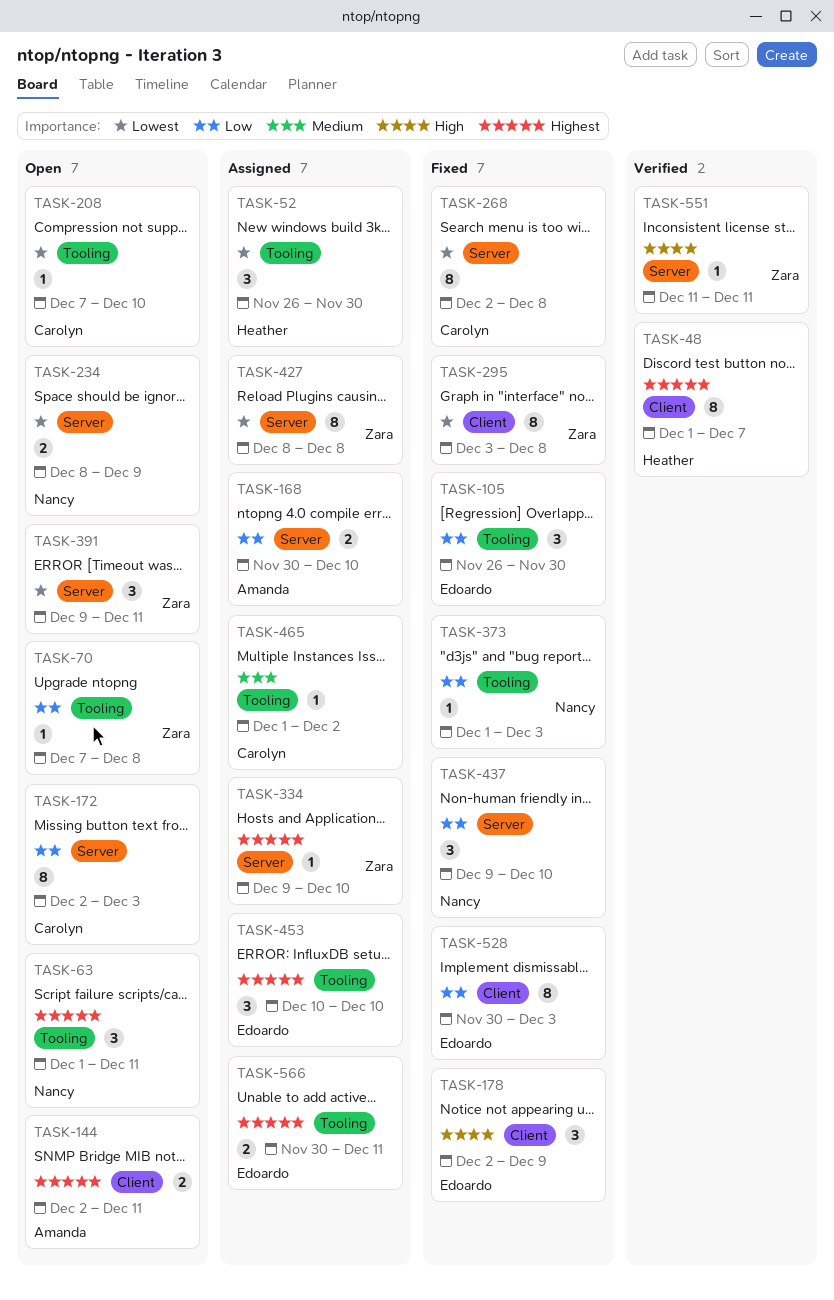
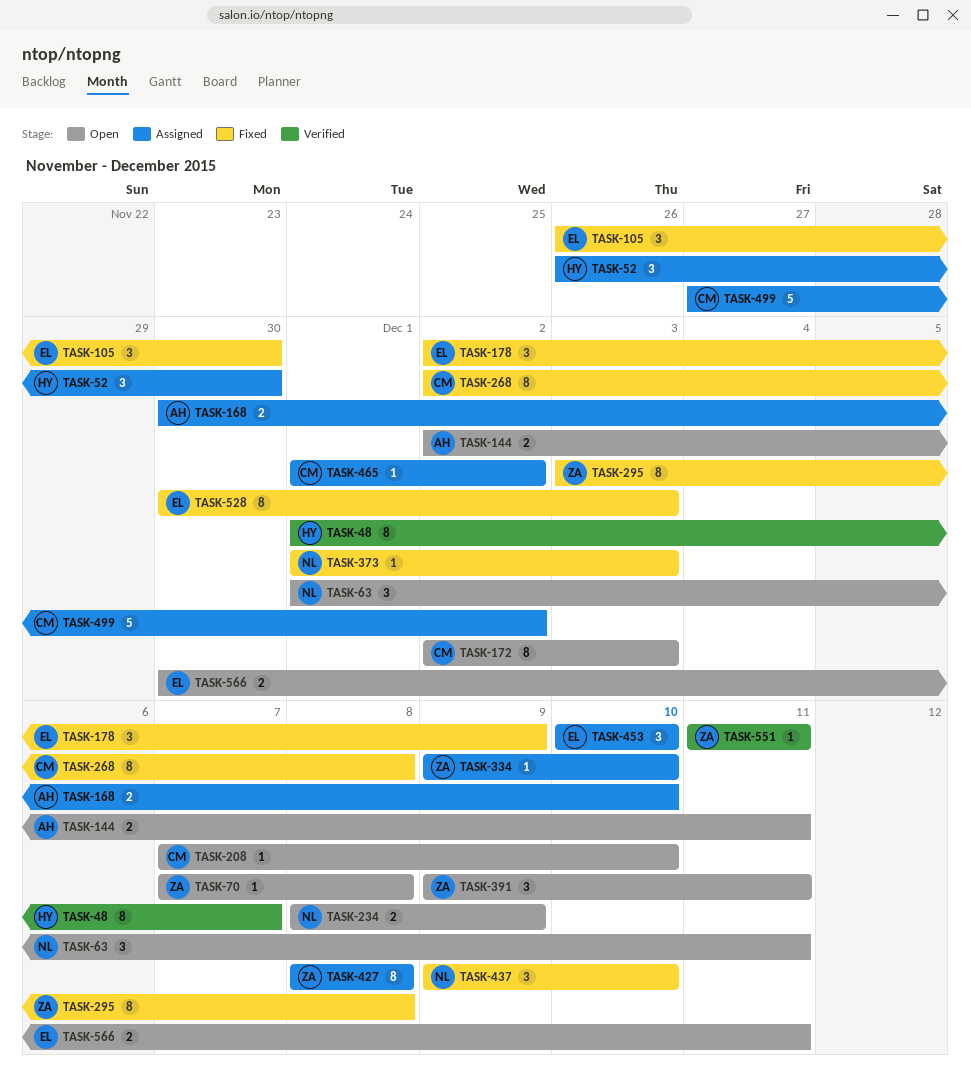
TASK-499: none -> present
TASK-566, status: Assigned -> Open

